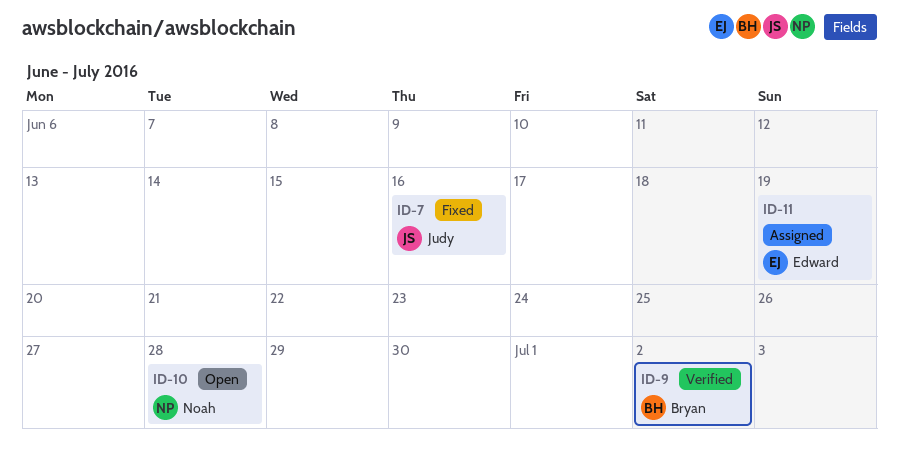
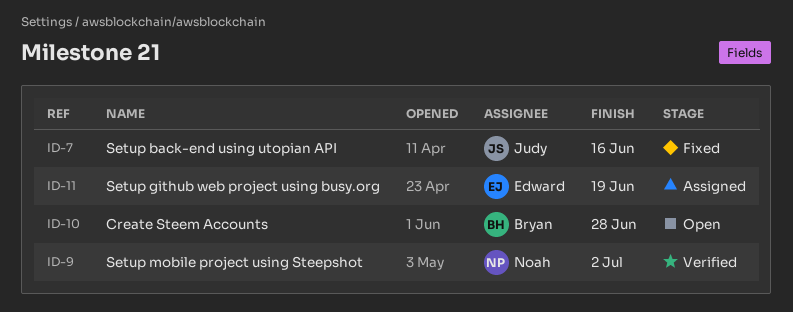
ID-9, owner: Bryan -> Noah
ID-10, owner: Noah -> Bryan

